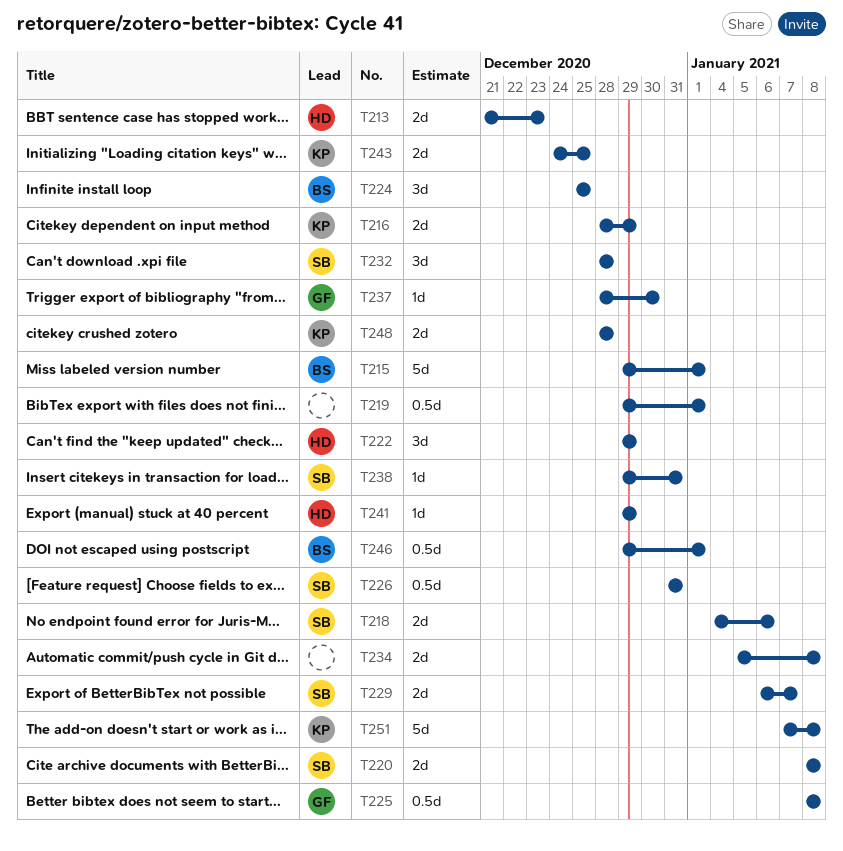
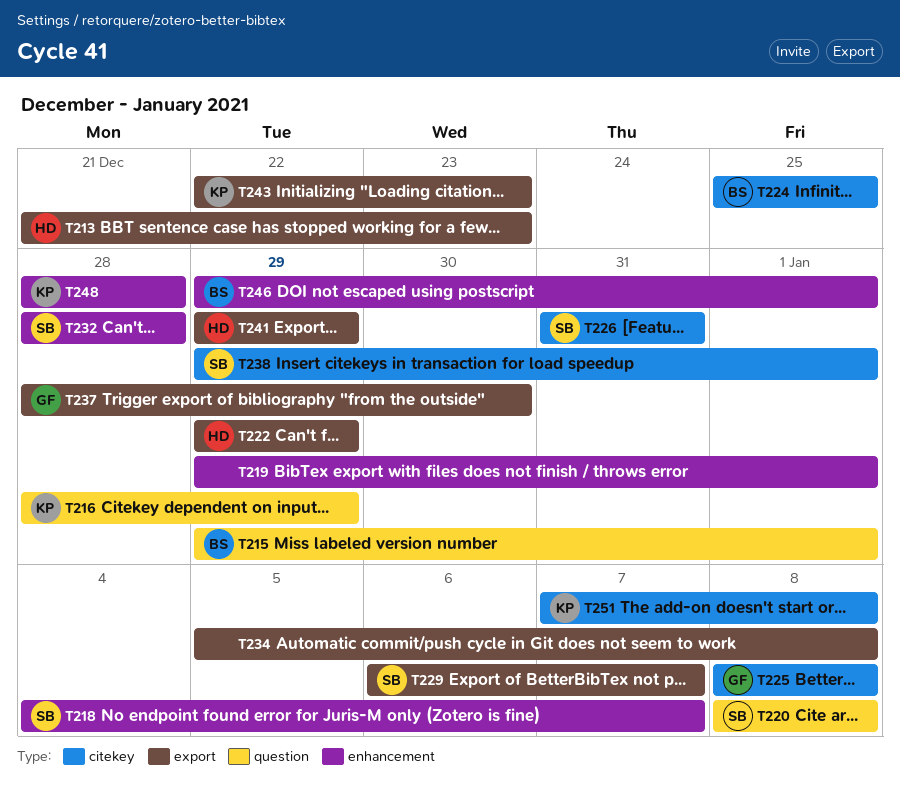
T218, due: Jan 6 -> Jan 7
T238, due: Dec 31 -> Jan 1
T243, start: Dec 24 -> Dec 22
T243, due: Dec 25 -> Dec 23

